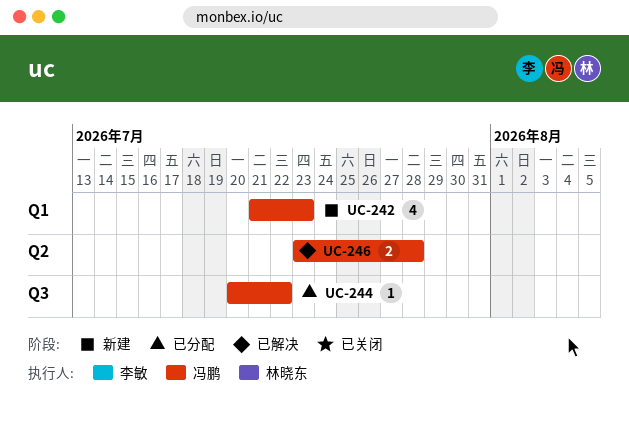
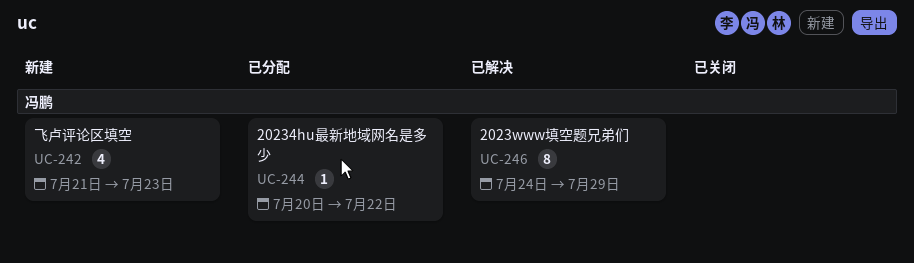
UC-246, estimate: 2 -> 8
UC-246, start: Jul 23 -> Jul 24
UC-246, due: Jul 28 -> Jul 29

